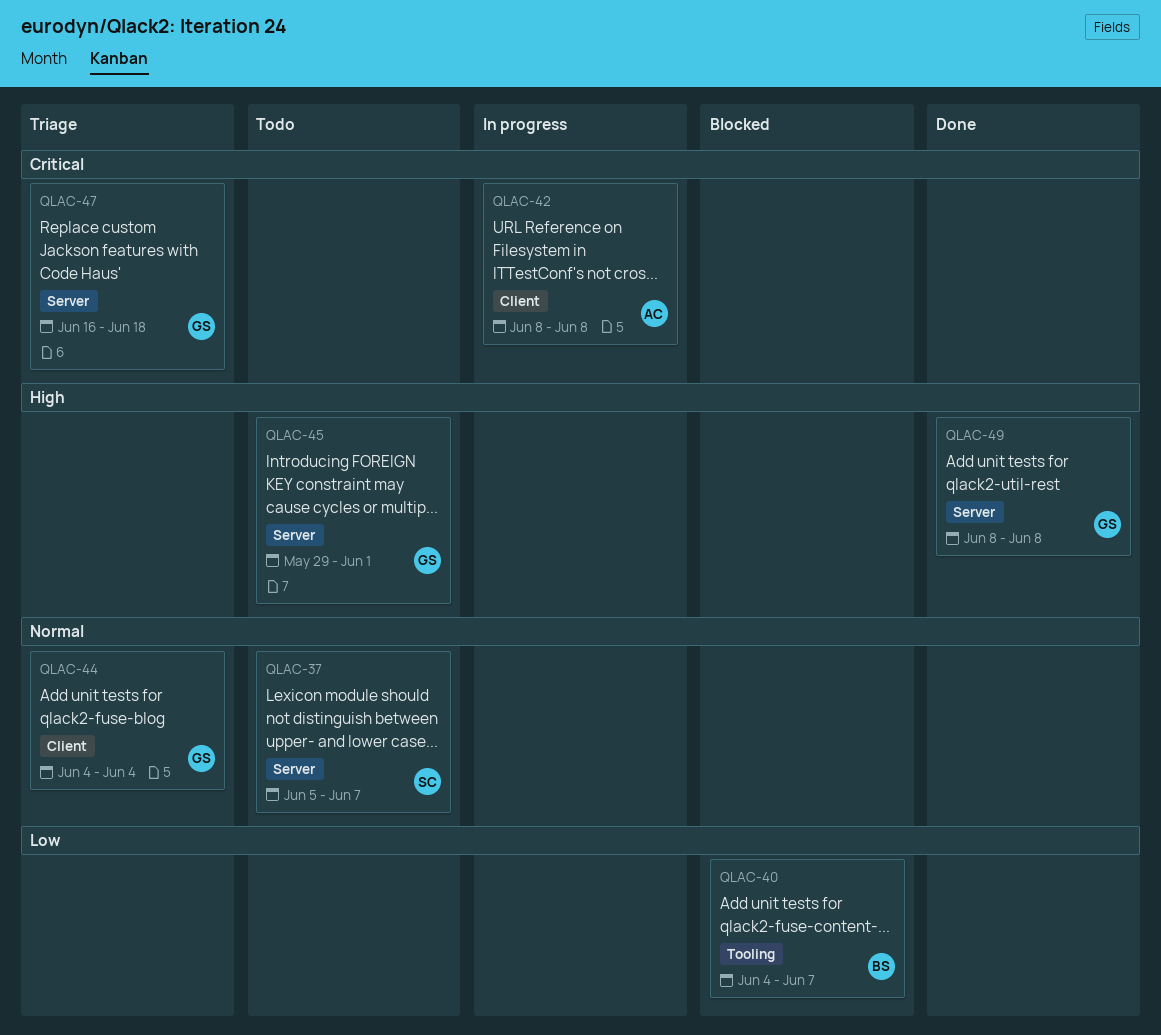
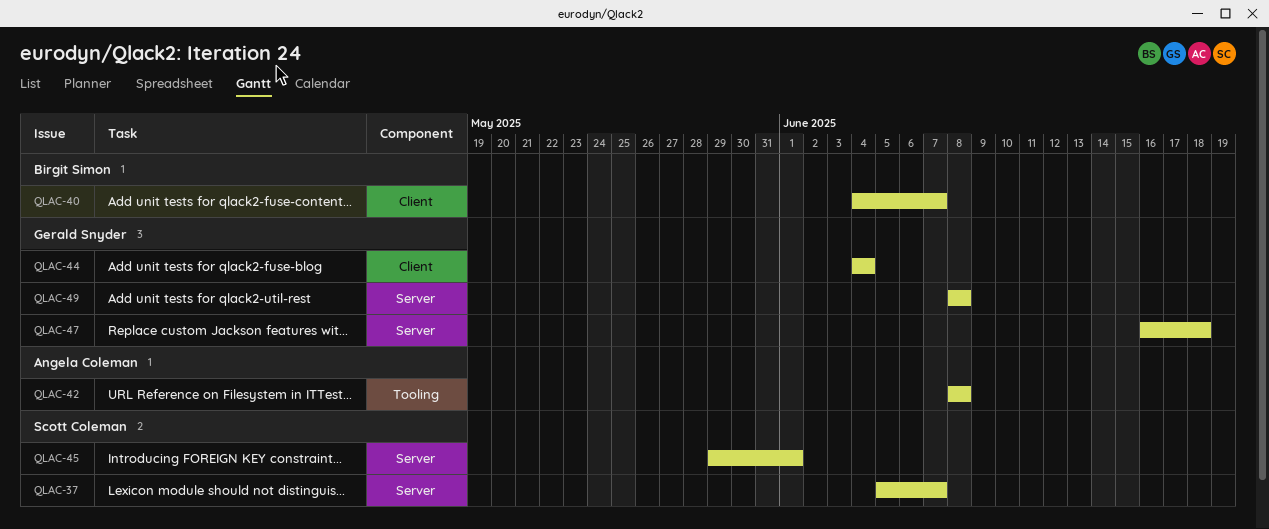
QLAC-40, label: Tooling -> Client
QLAC-42, label: Client -> Tooling
QLAC-45, owner: Gerald Snyder -> Scott Coleman

